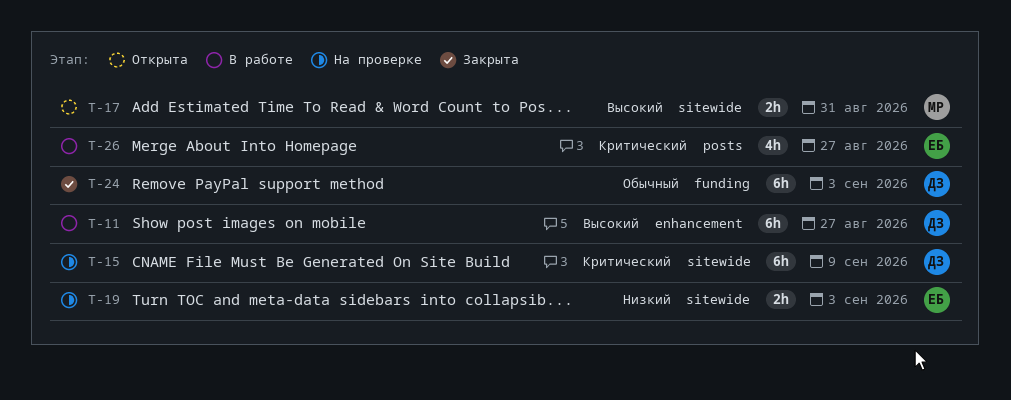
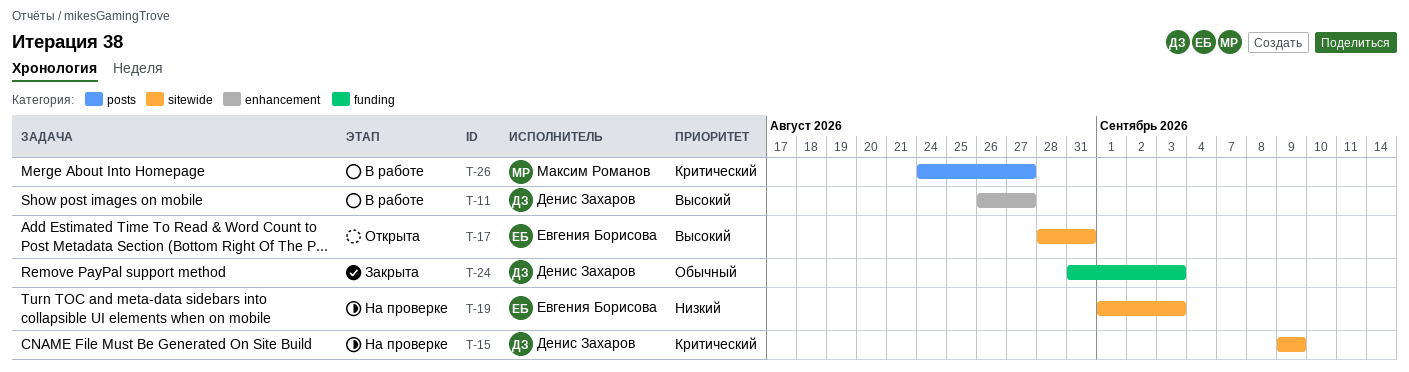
T-17, owner: Максим Романов -> Евгения Борисова
T-26, owner: Евгения Борисова -> Максим Романов

